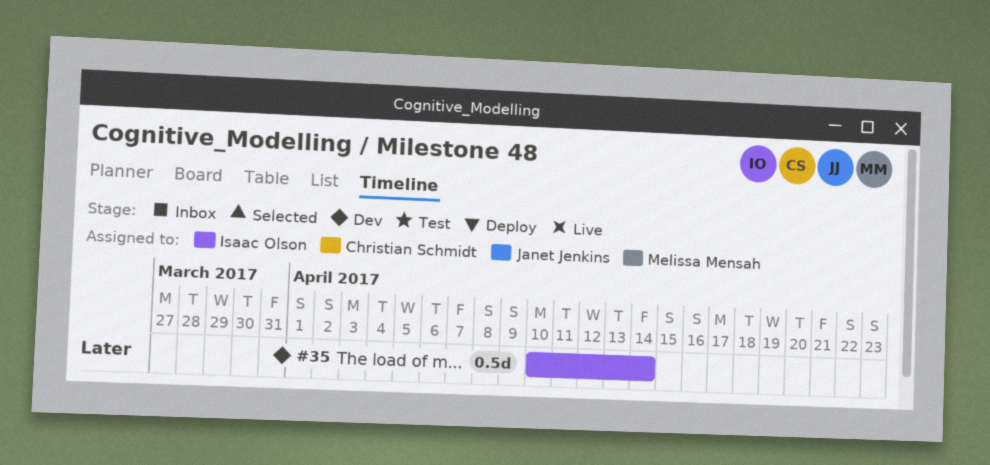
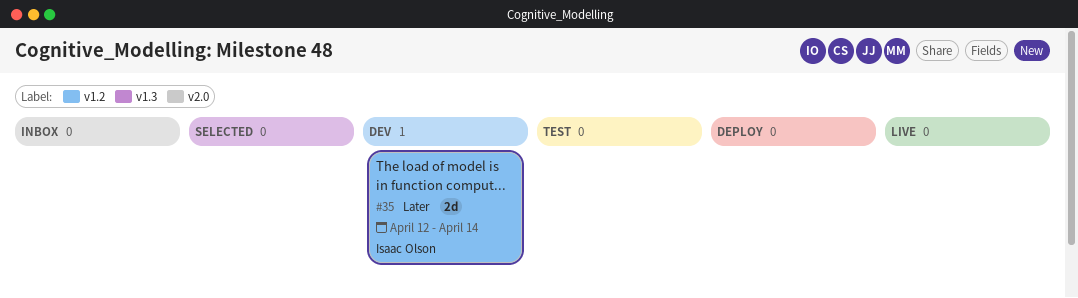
#35, estimate: 0.5d -> 2d
#35, start: Apr 10 -> Apr 12

